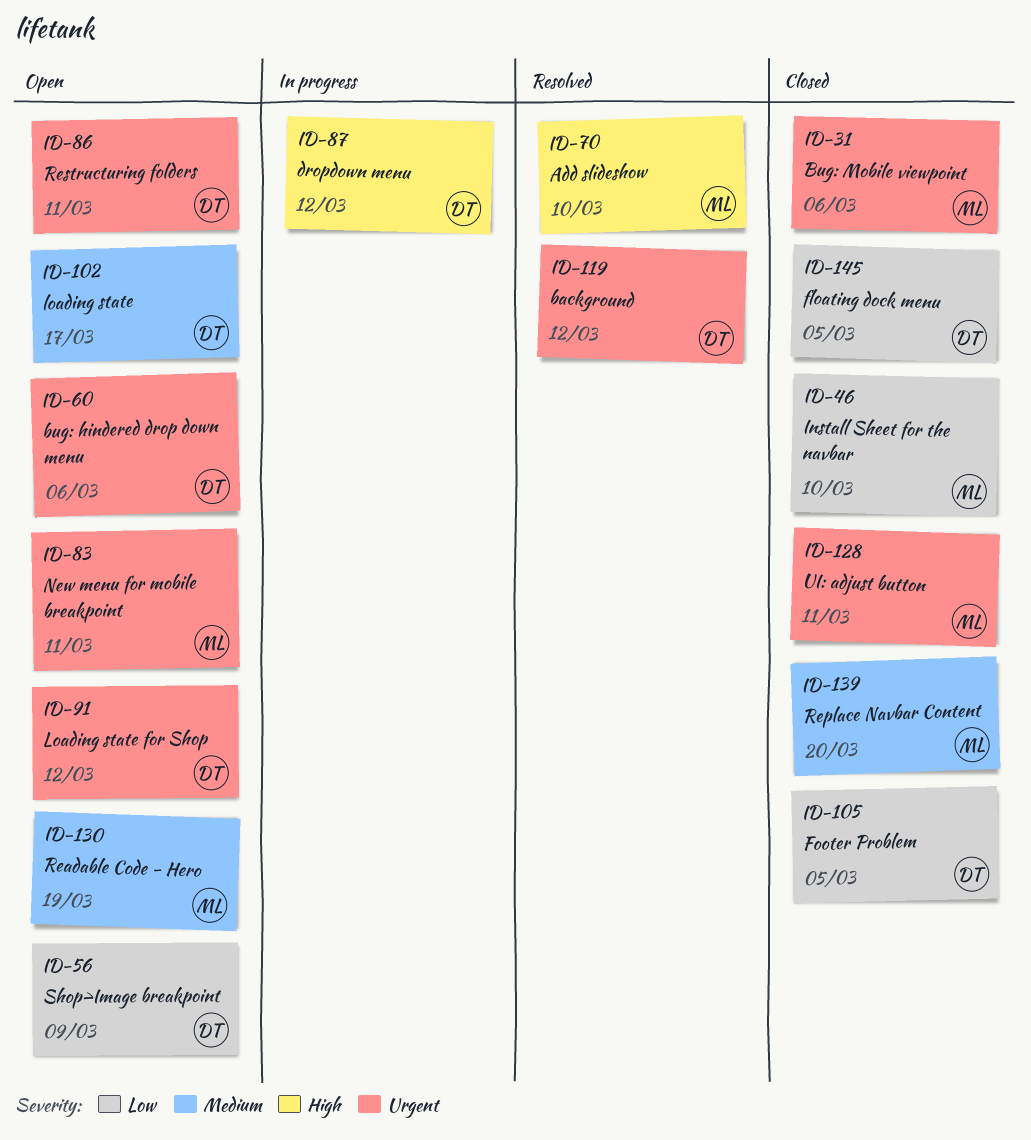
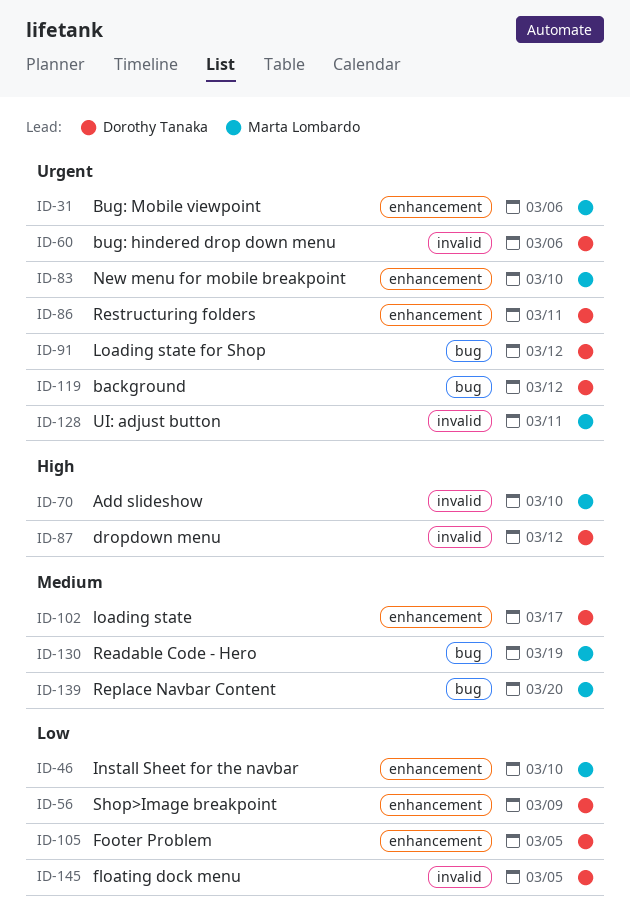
ID-83, due: Mar 11 -> Mar 10

